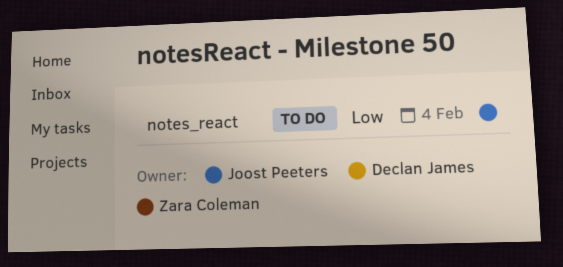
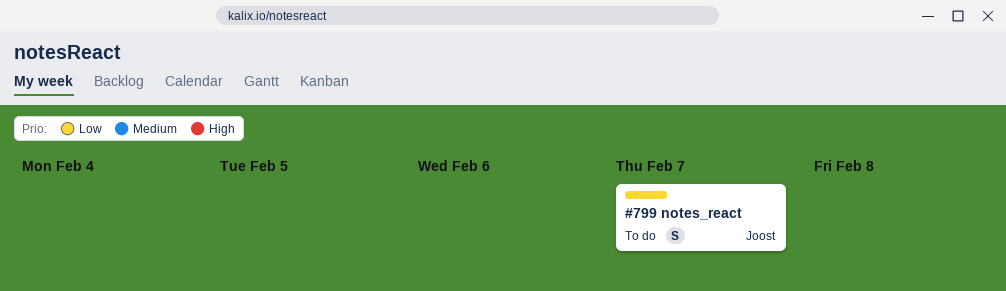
notes_react, due: Feb 4 -> Feb 7

